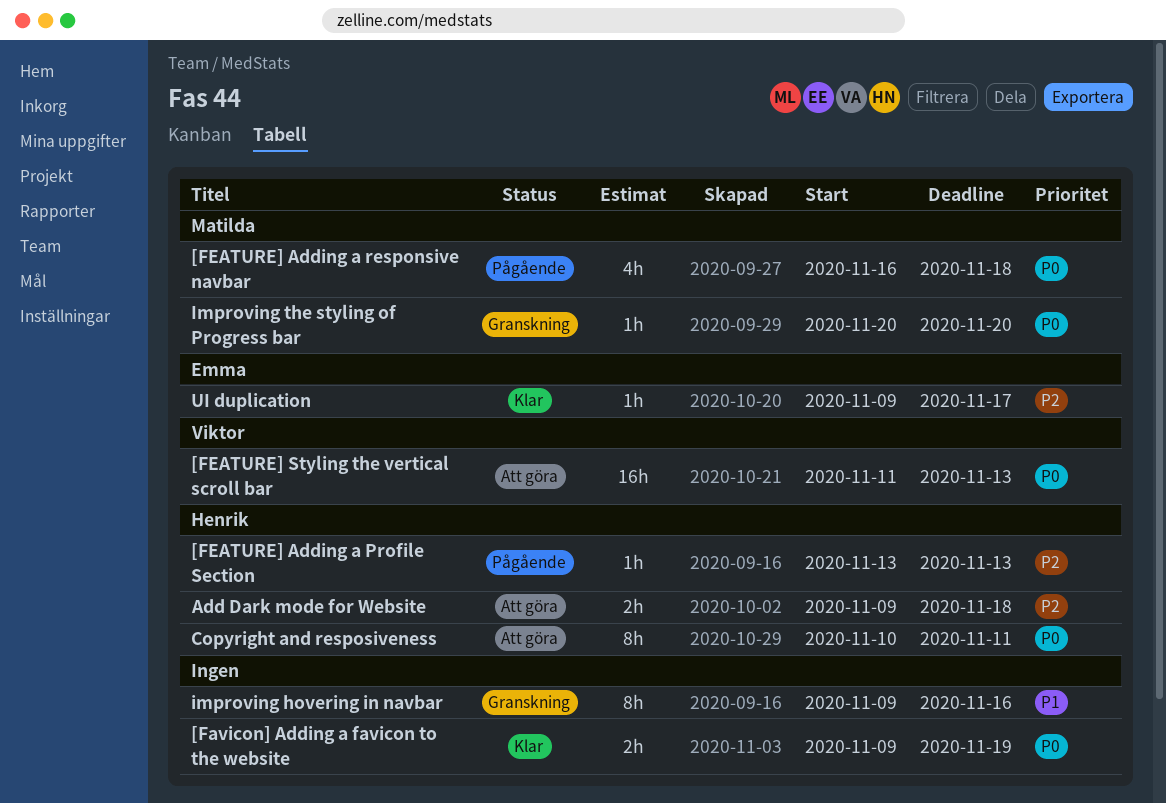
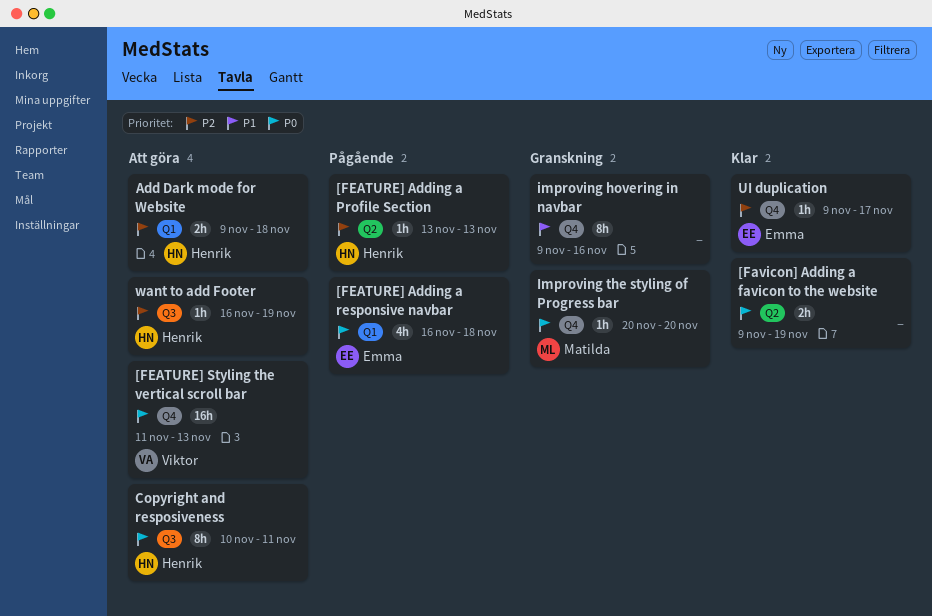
[FEATURE] Adding a responsive navbar, owner: Matilda -> Emma
want to add Footer: none -> present

